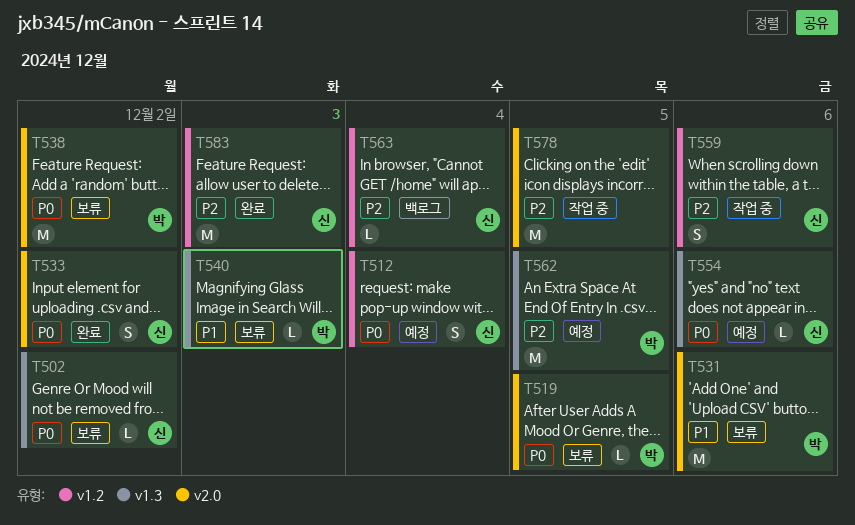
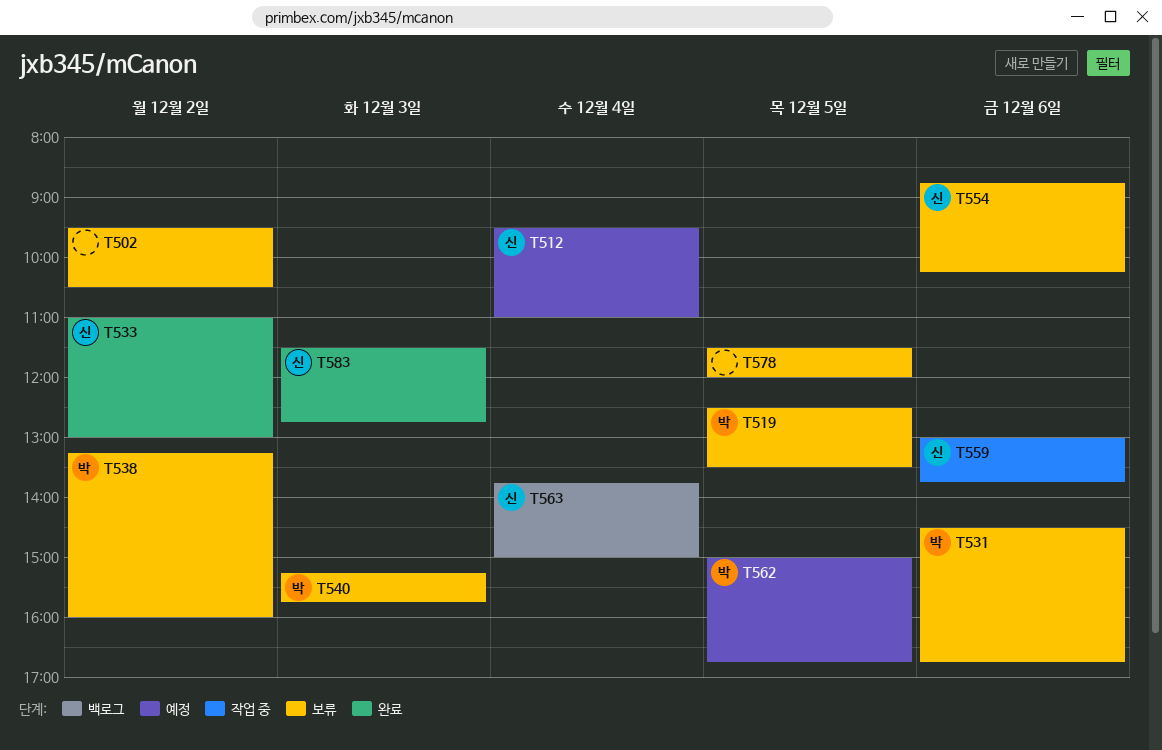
T502, owner: 신 -> none
T554, status: 예정 -> 보류
T578, status: 작업 중 -> 보류

